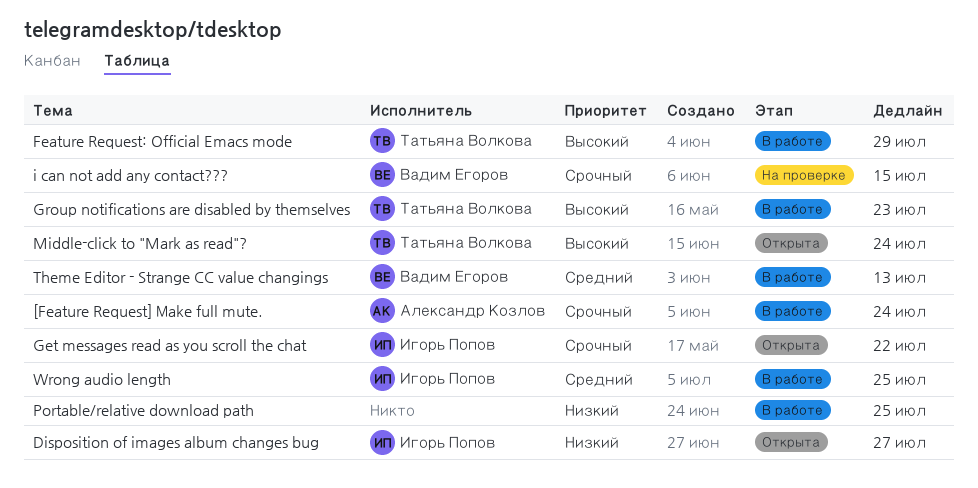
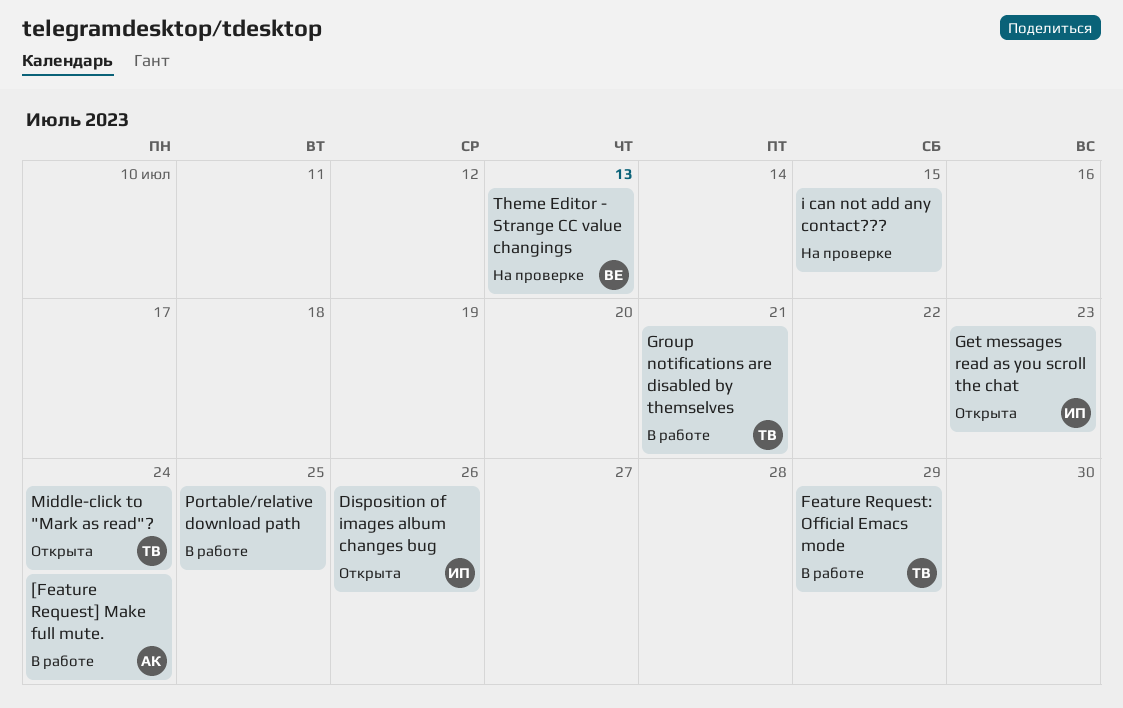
Disposition of images album changes bug, due: Jul 27 -> Jul 26
Get messages read as you scroll the chat, due: Jul 22 -> Jul 23
Group notifications are disabled by themselves, due: Jul 23 -> Jul 21
i can not add any contact???, owner: Вадим Егоров -> none
Theme Editor - Strange CC value changings, status: В работе -> На проверке
Wrong audio length: present -> none

